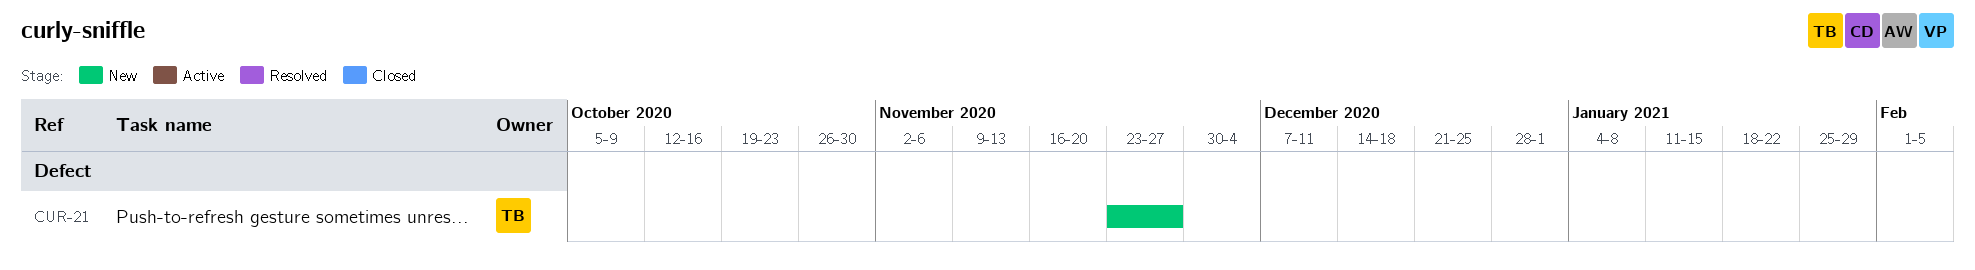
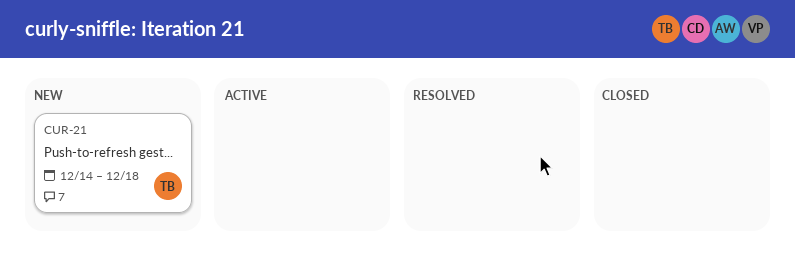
CUR-21, start: Nov 23 -> Dec 14
CUR-21, due: Nov 27 -> Dec 18

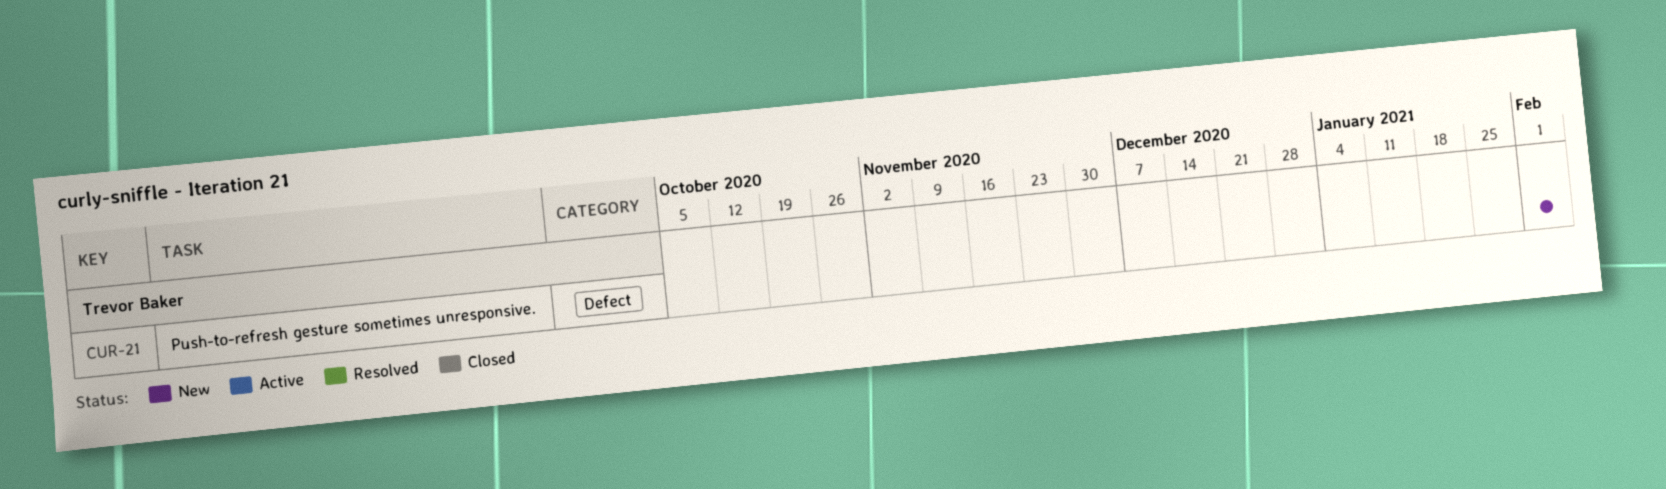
CUR-21, start: Dec 14 -> Feb 1
CUR-21, due: Dec 18 -> Feb 5

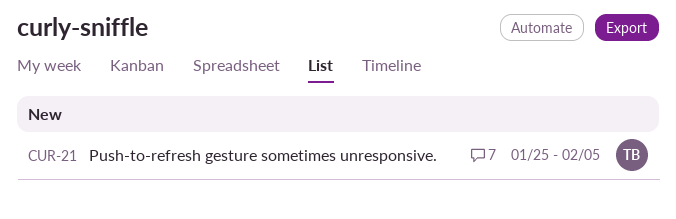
CUR-21, start: Feb 1 -> Jan 25

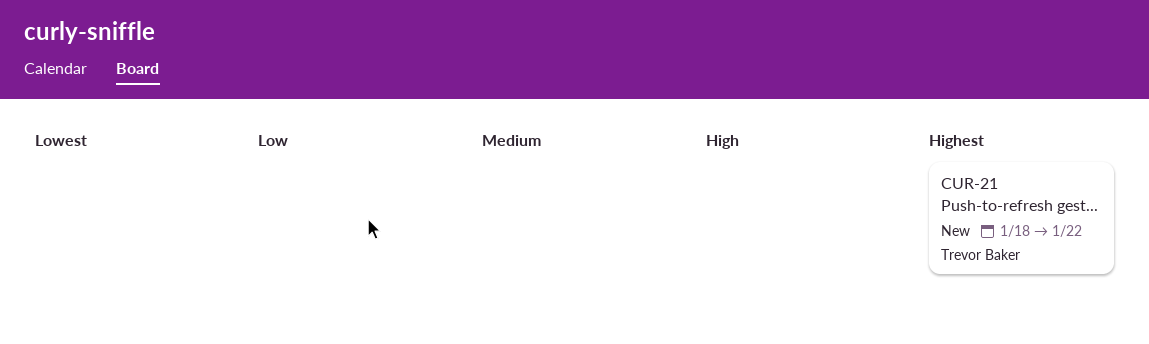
CUR-21, start: Jan 25 -> Jan 18
CUR-21, due: Feb 5 -> Jan 22

